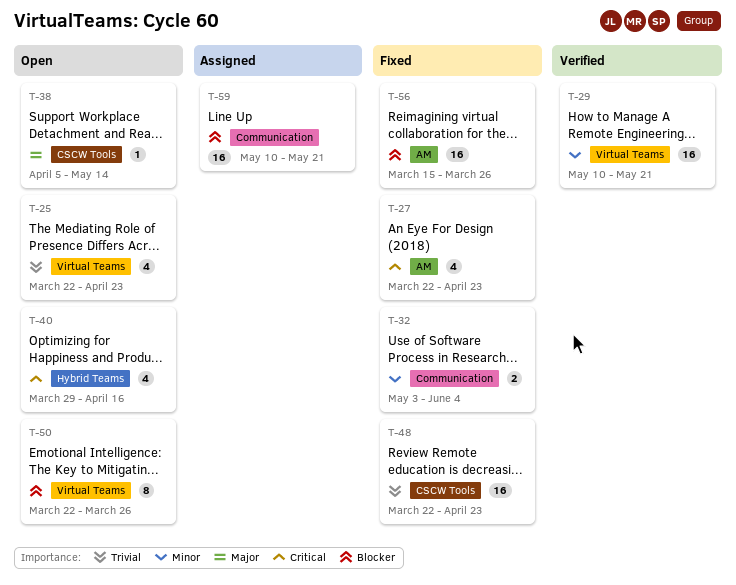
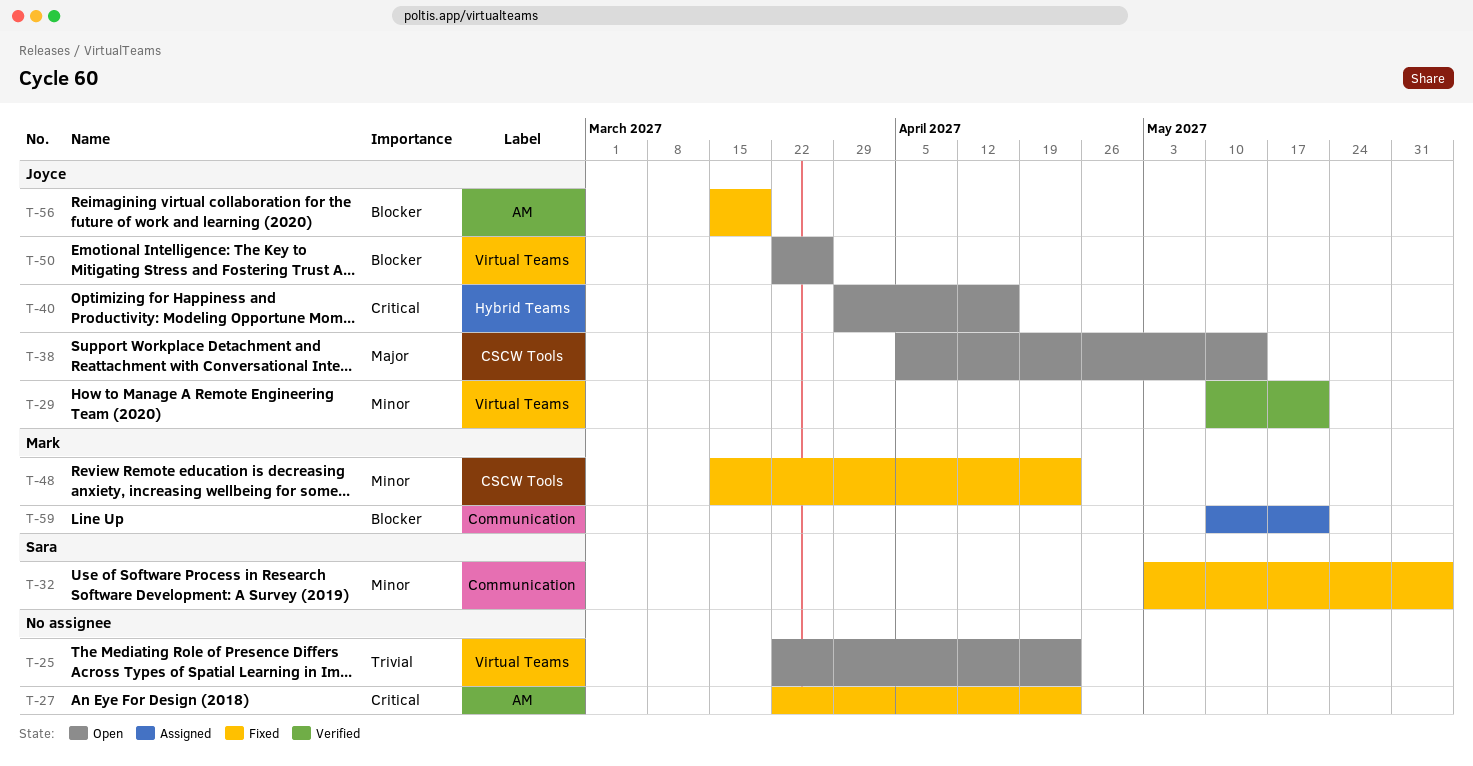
T-48, priority: Trivial -> Minor
T-48, start: Mar 22 -> Mar 15
T-56, due: Mar 26 -> Mar 19

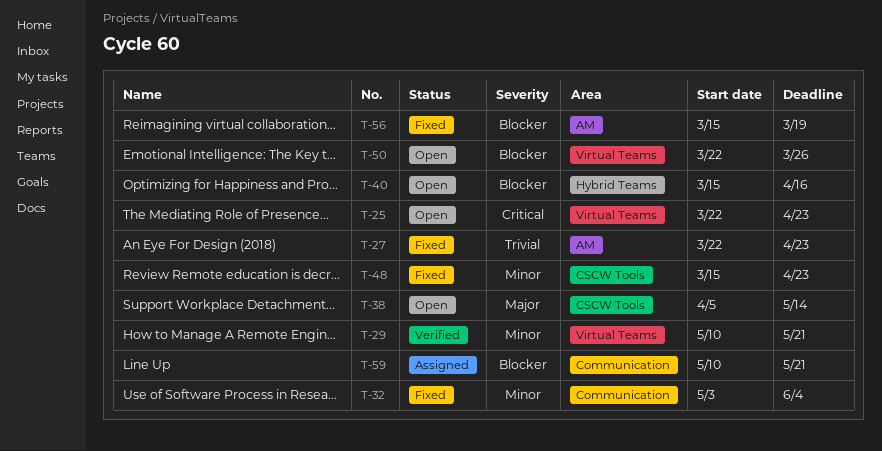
T-25, priority: Trivial -> Critical
T-27, priority: Critical -> Trivial
T-40, priority: Critical -> Blocker
T-40, start: Mar 29 -> Mar 15

